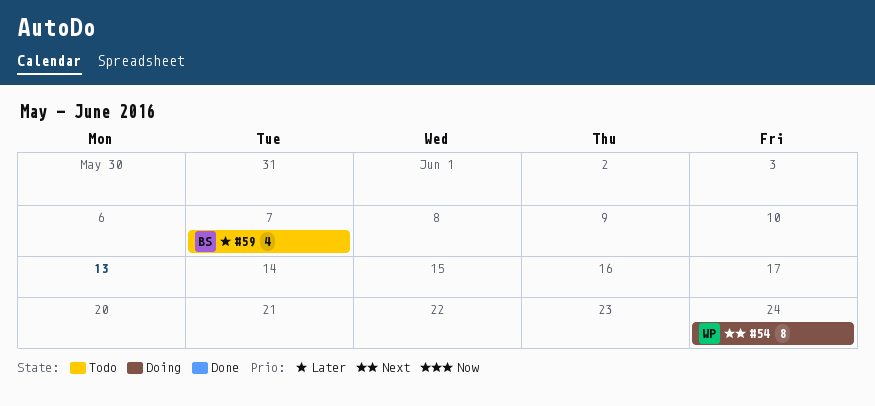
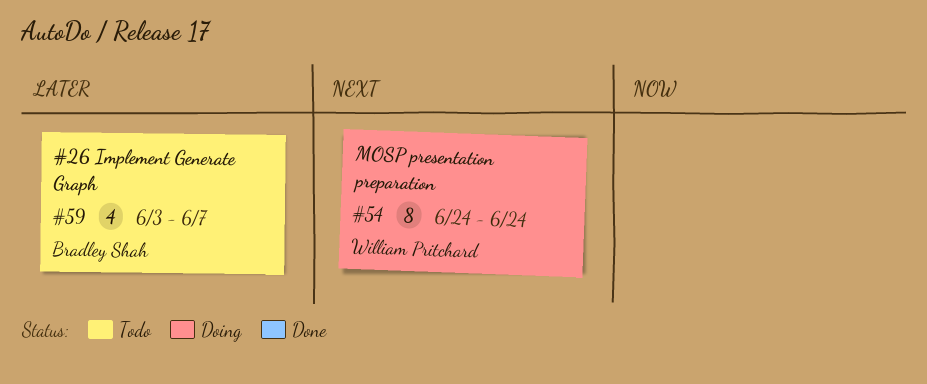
#59, start: Jun 7 -> Jun 3

